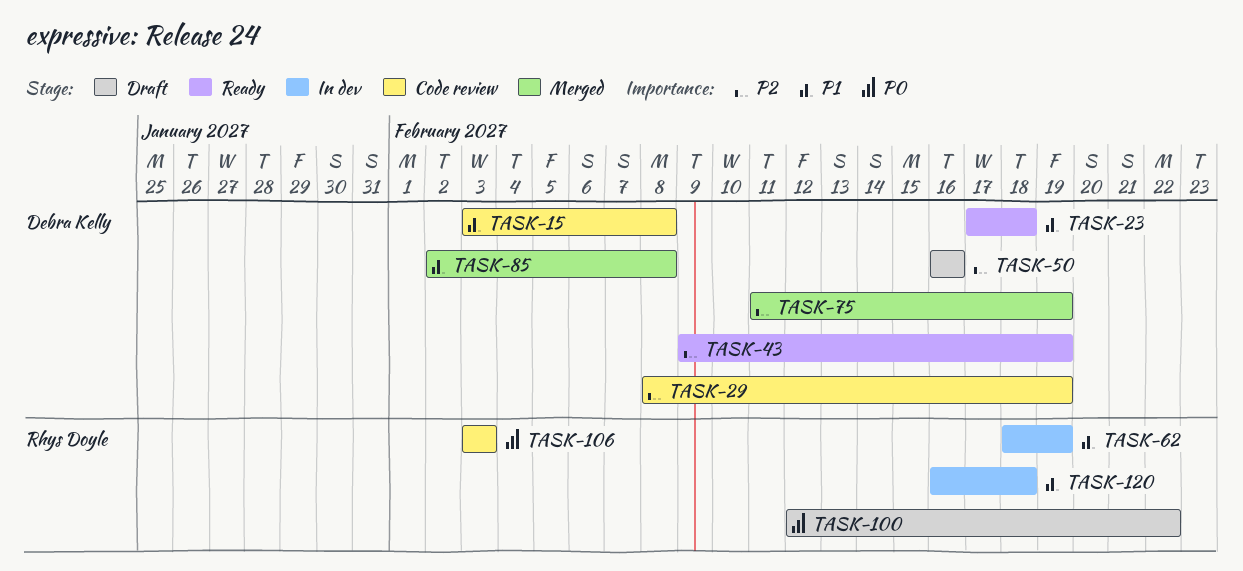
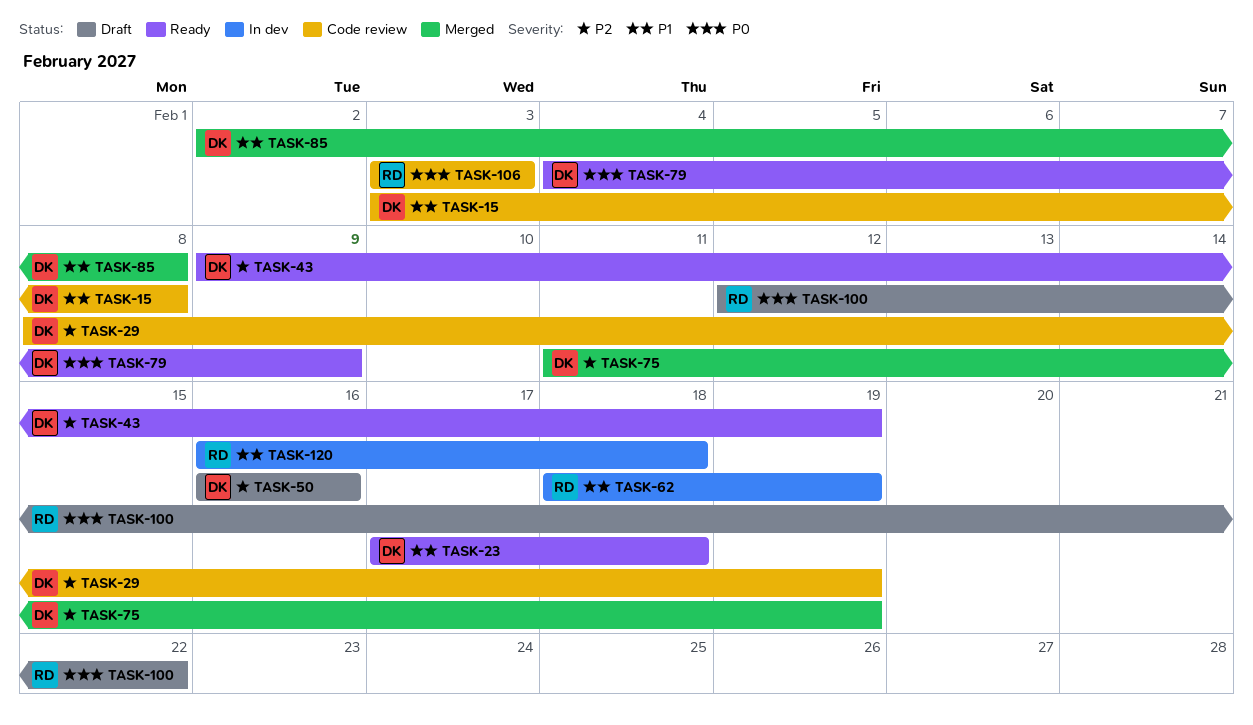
TASK-79: none -> present

